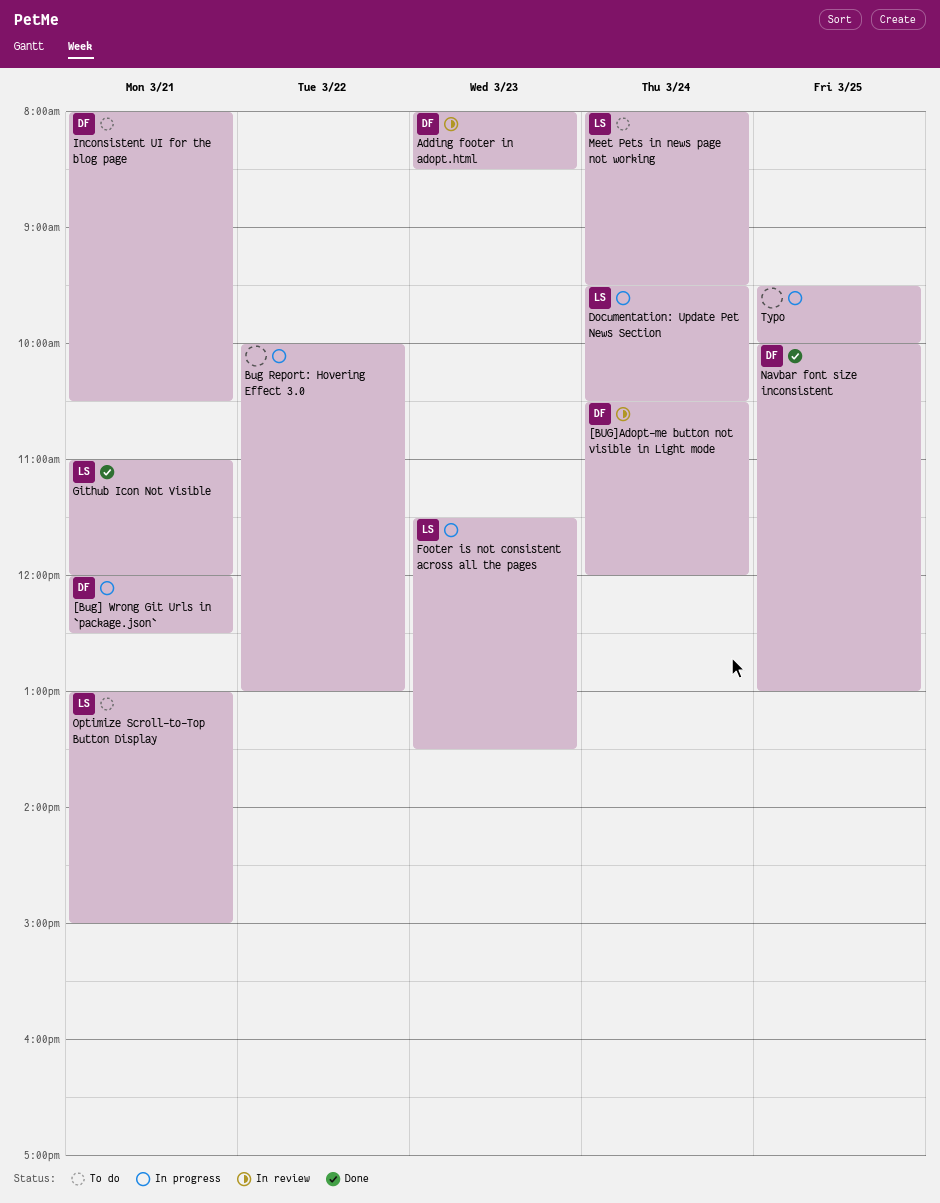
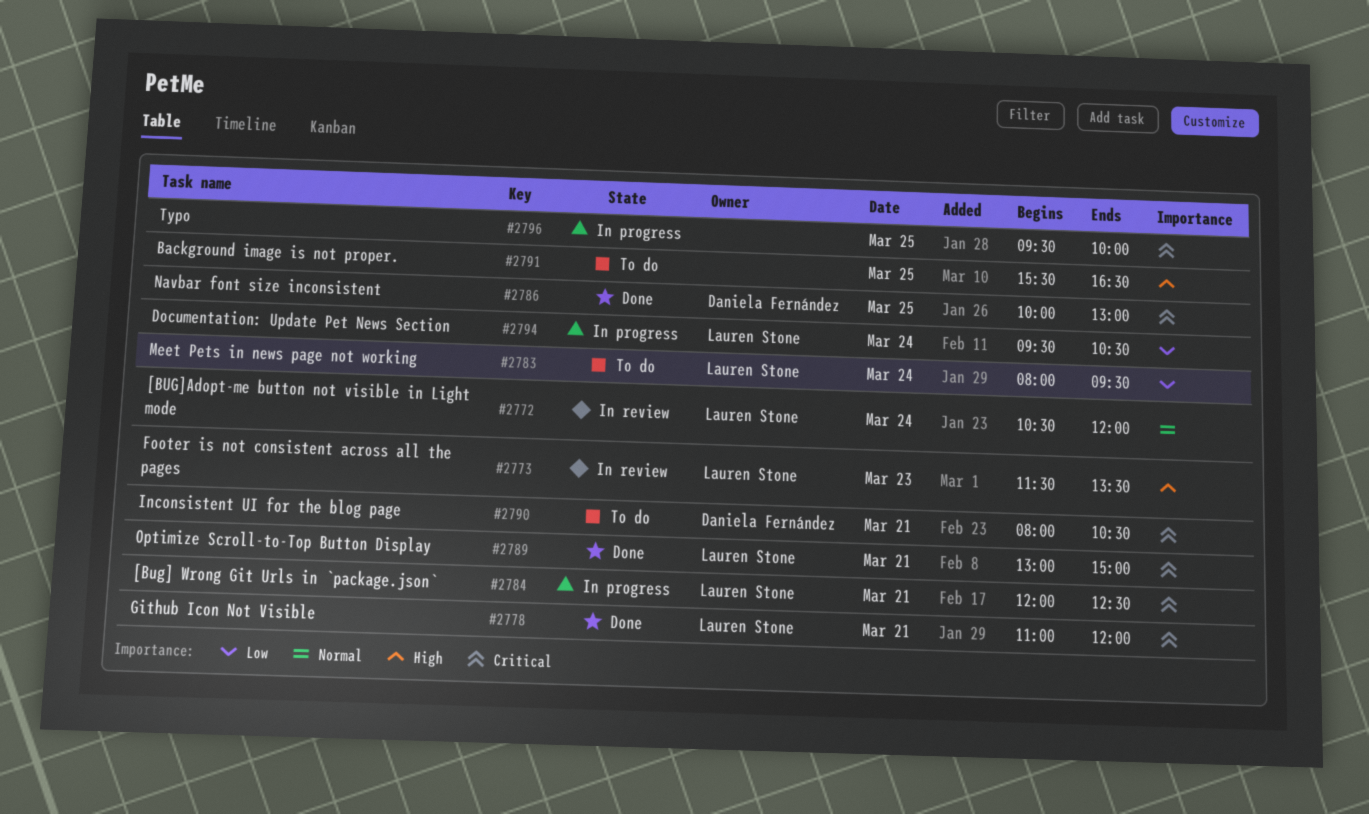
[Bug] Wrong Git Urls in `package.json`, owner: Daniela Fernández -> Lauren Stone
[BUG]Adopt-me button not visible in Light mode, owner: Daniela Fernández -> Lauren Stone
Adding footer in adopt.html: present -> none
Background image is not proper.: none -> present
Bug Report: Hovering Effect 3.0: present -> none
Footer is not consistent across all the pages, status: In progress -> In review
Optimize Scroll-to-Top Button Display, status: To do -> Done

